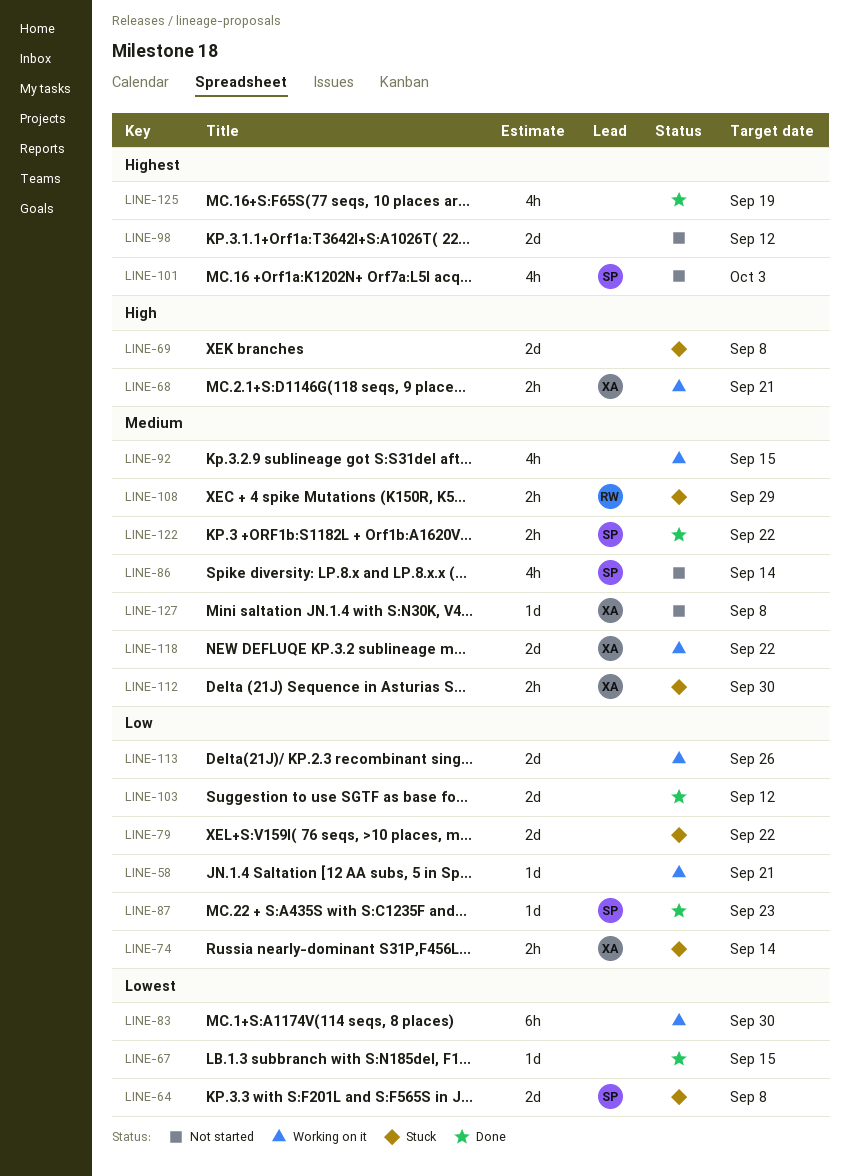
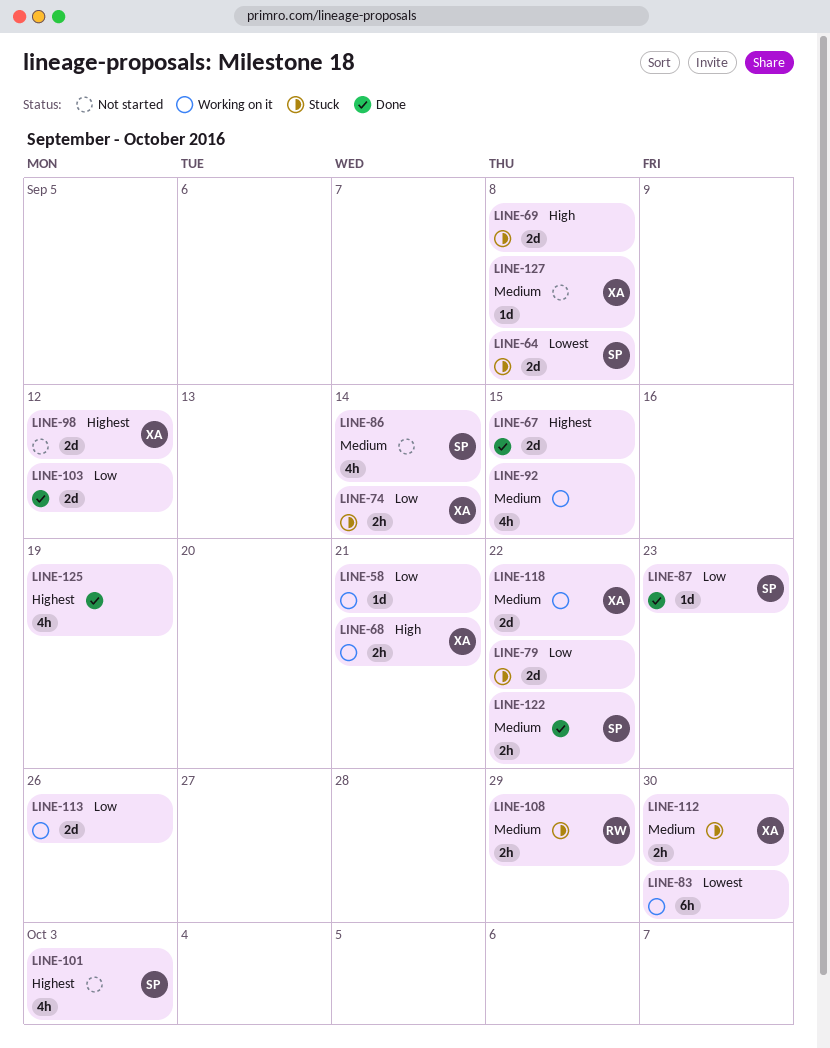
LINE-67, priority: Lowest -> Highest
LINE-67, estimate: 1d -> 2d
LINE-98, owner: none -> XA

